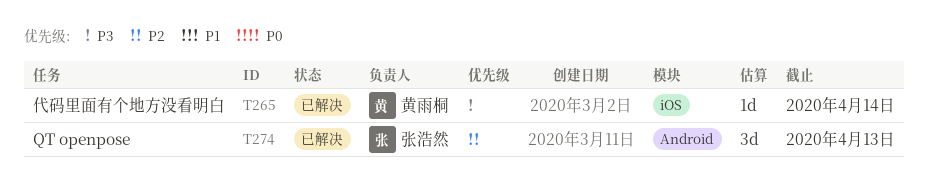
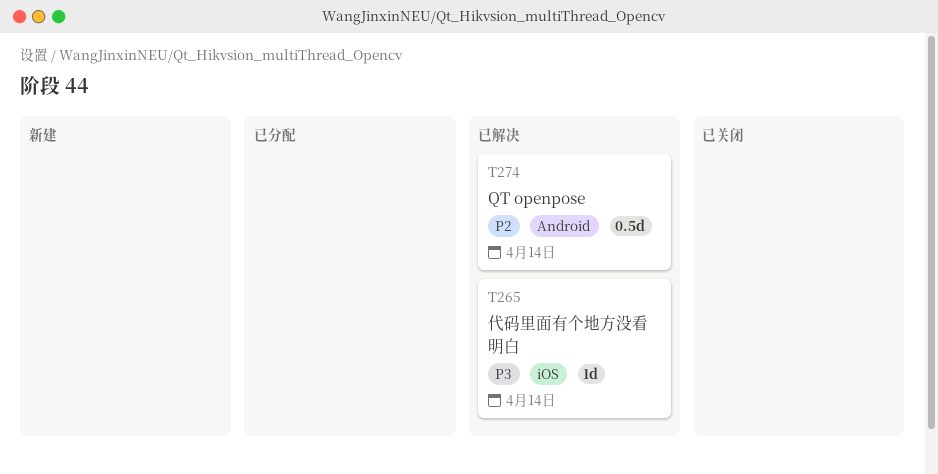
T274, estimate: 3d -> 0.5d
T274, due: Apr 13 -> Apr 14

